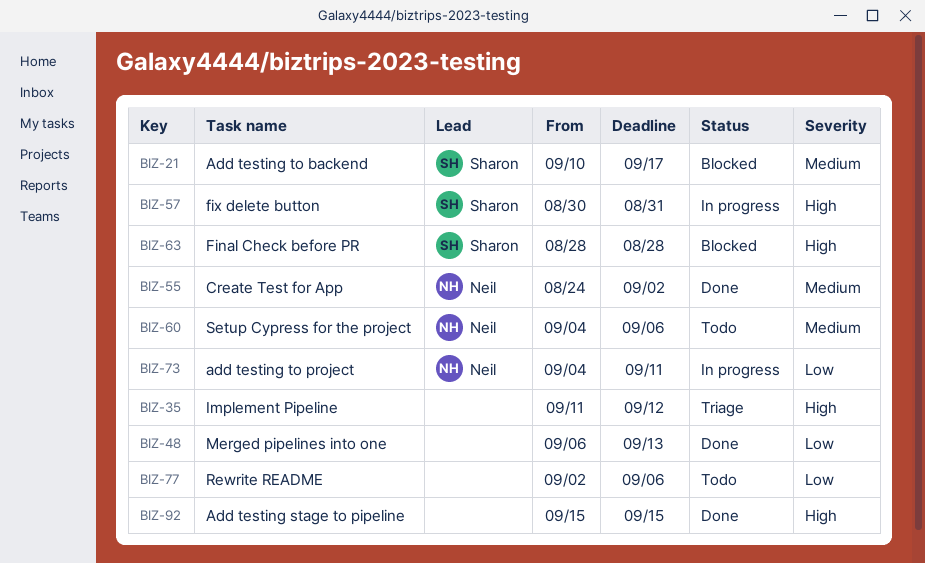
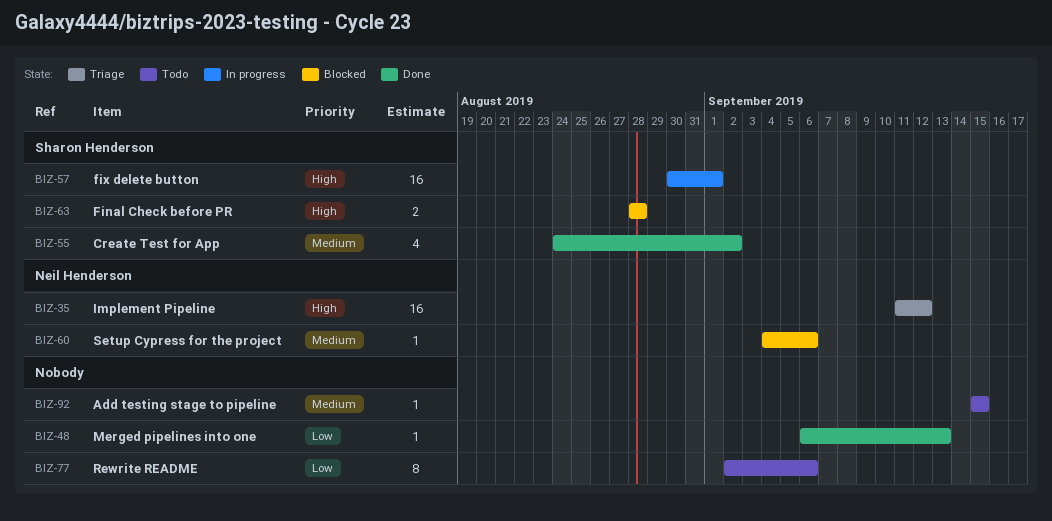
BIZ-21: present -> none
BIZ-35, owner: none -> Neil Henderson
BIZ-55, owner: Neil Henderson -> Sharon Henderson
BIZ-57, due: Aug 31 -> Sep 1
BIZ-60, status: Todo -> Blocked
BIZ-73: present -> none
BIZ-92, status: Done -> Todo
BIZ-92, priority: High -> Medium

